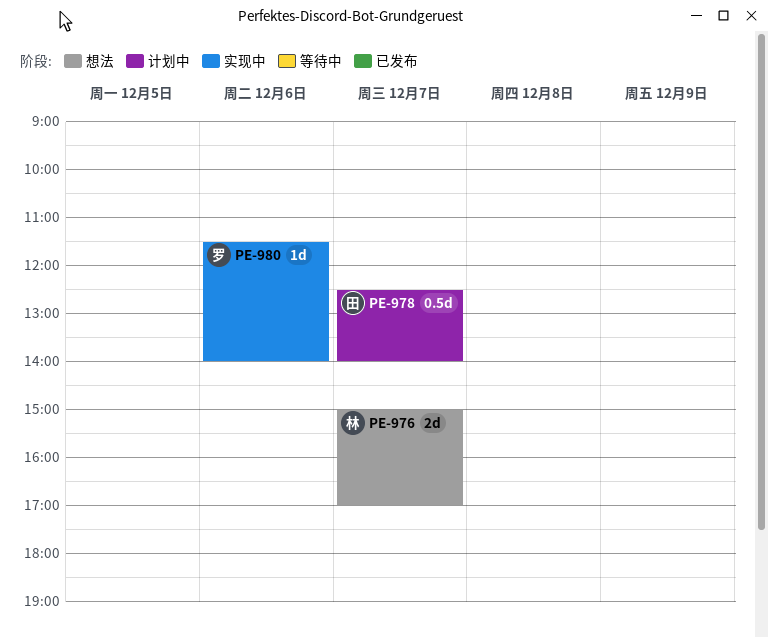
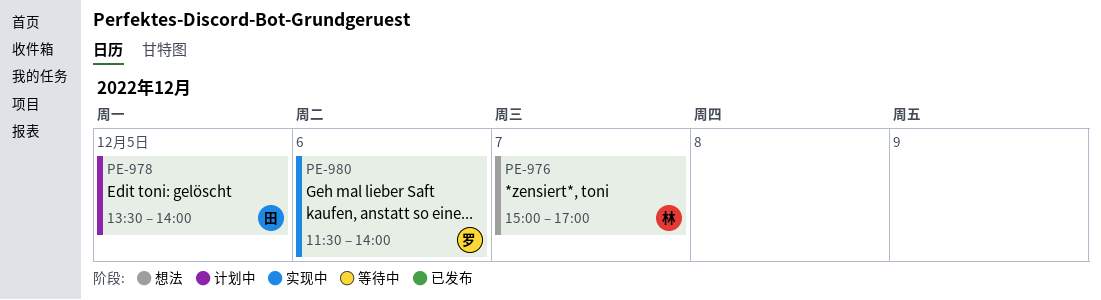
PE-978, day: Dec 7 -> Dec 5
PE-978, begins: 12:30 -> 13:30

